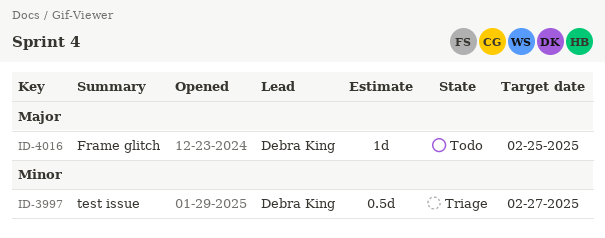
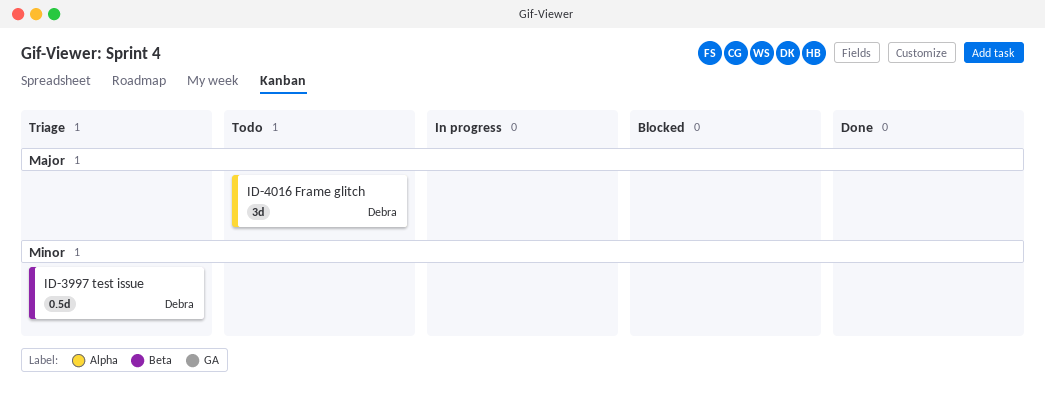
ID-4016, estimate: 1d -> 3d

